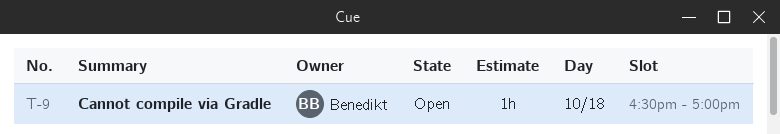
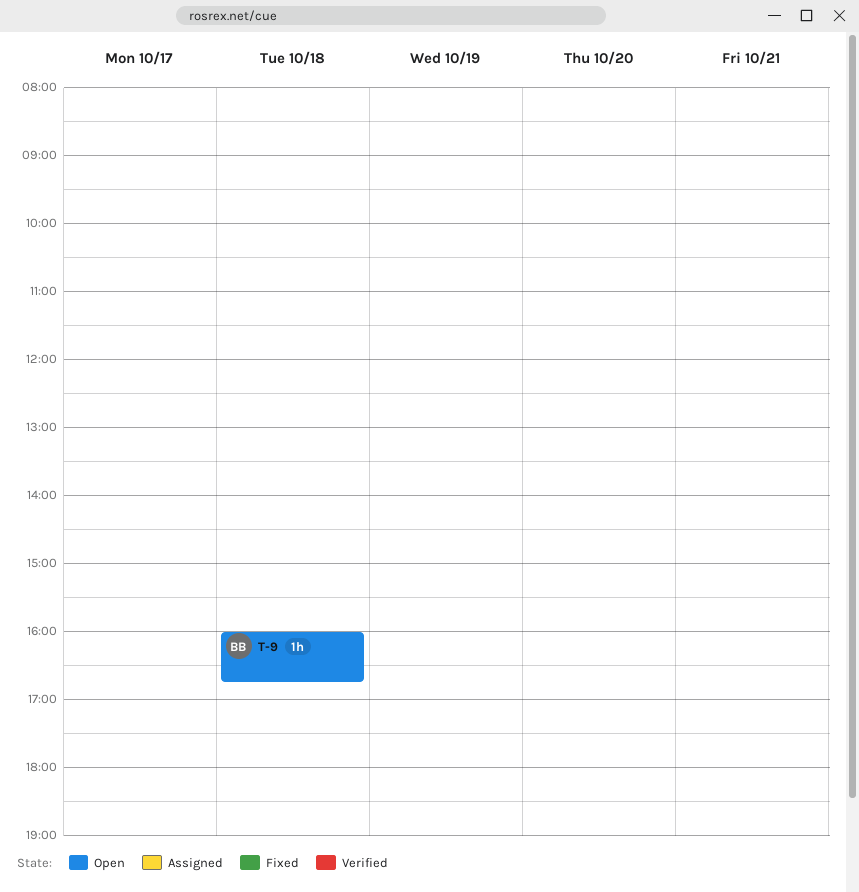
T-9, begins: 16:30 -> 16:00
T-9, ends: 17:00 -> 16:45

